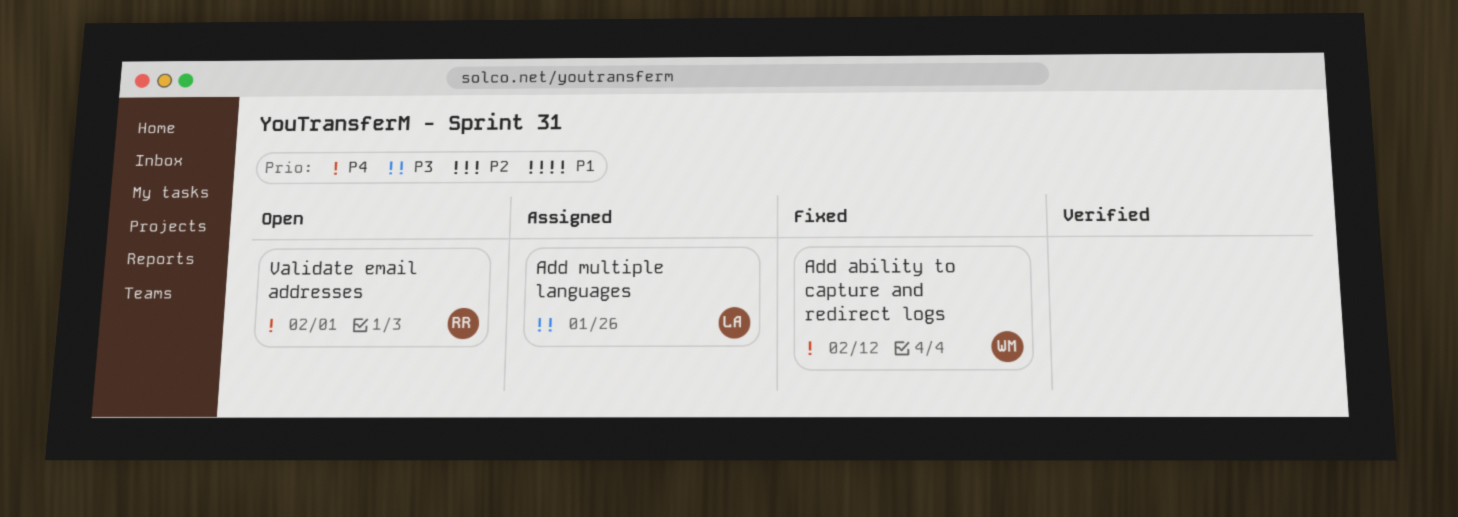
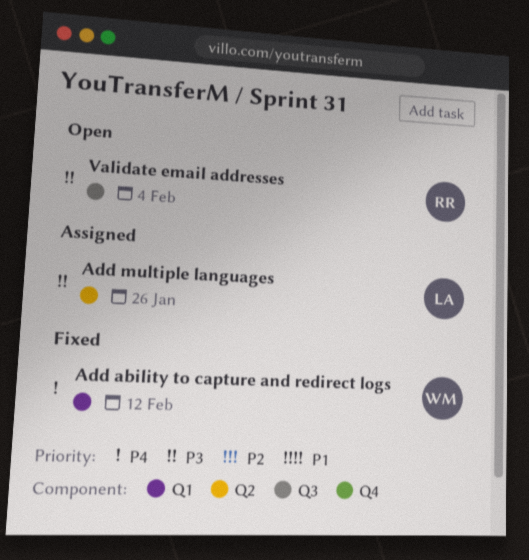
Validate email addresses, priority: P4 -> P3
Validate email addresses, due: Feb 1 -> Feb 4

